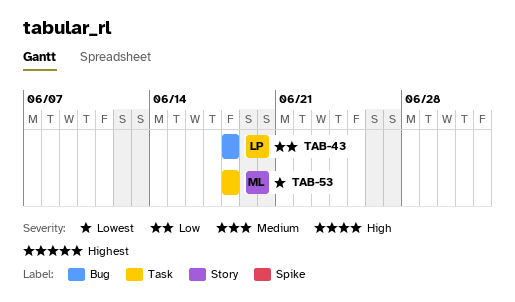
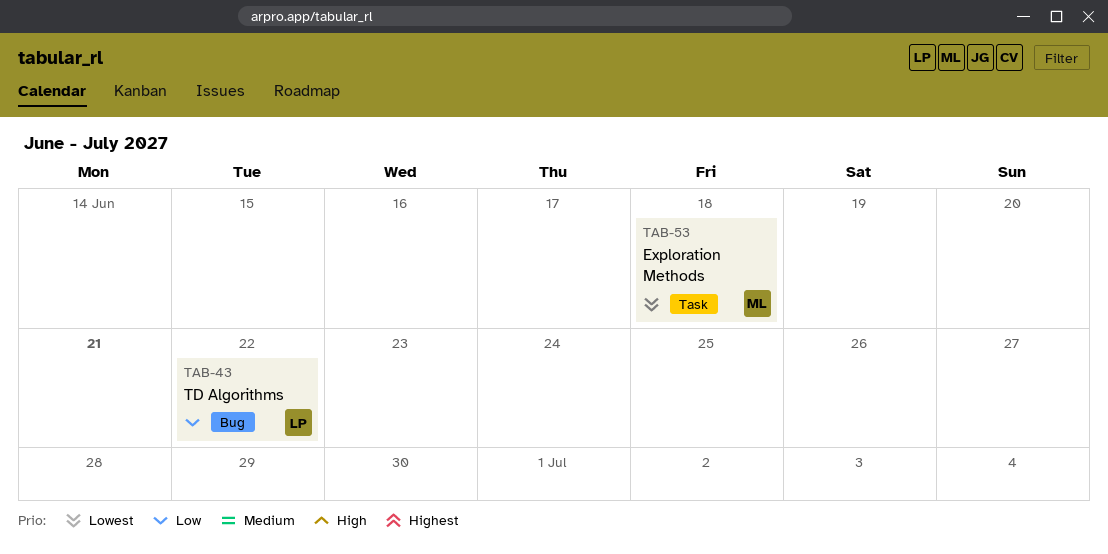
TAB-43, due: Jun 18 -> Jun 22

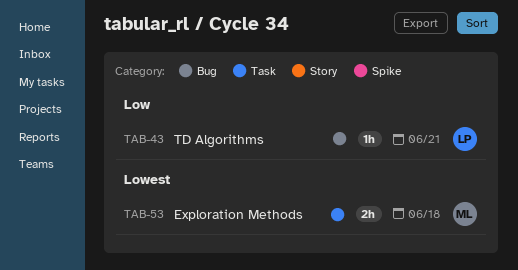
TAB-43, due: Jun 22 -> Jun 21

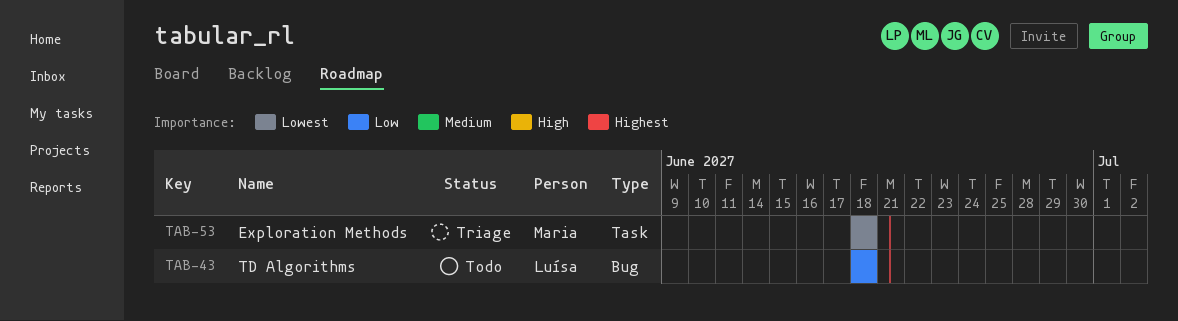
TAB-43, due: Jun 21 -> Jun 18

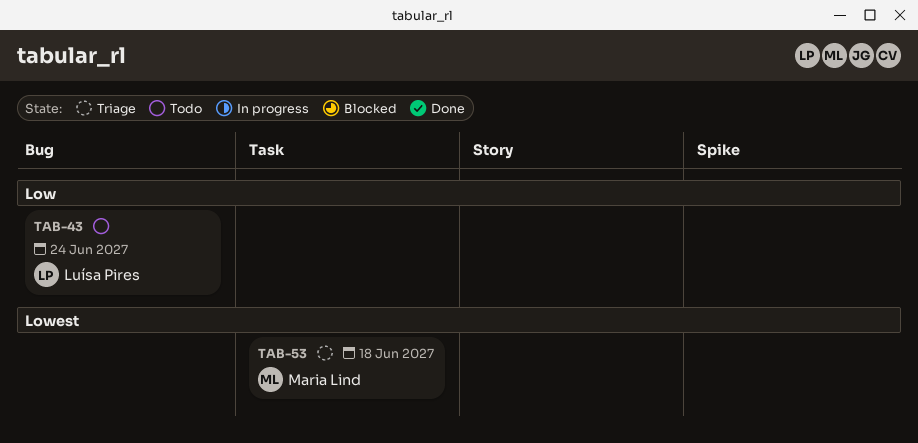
TAB-43, due: Jun 18 -> Jun 24

